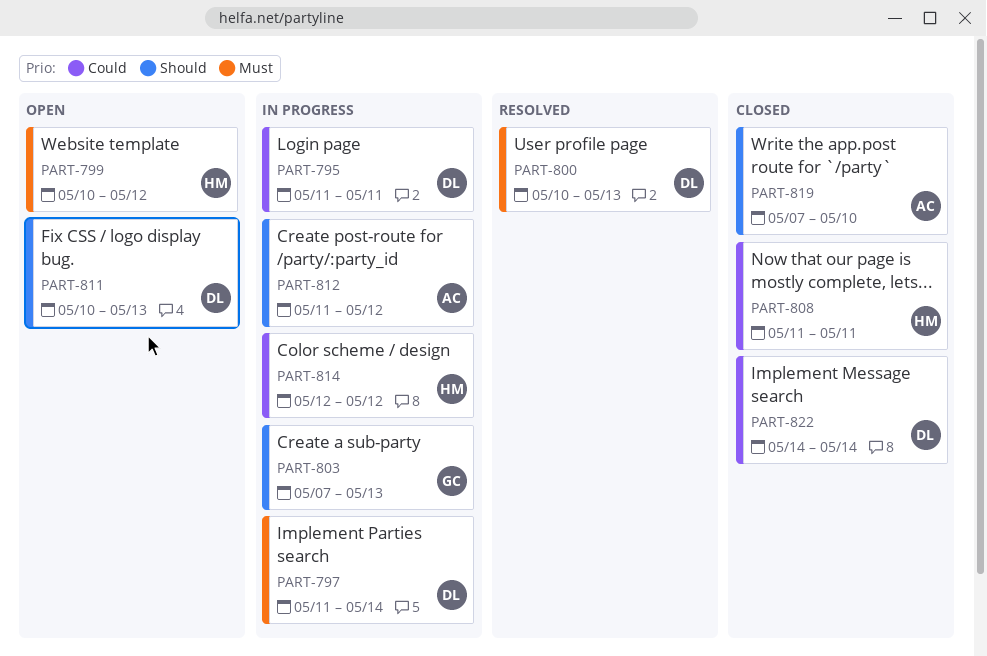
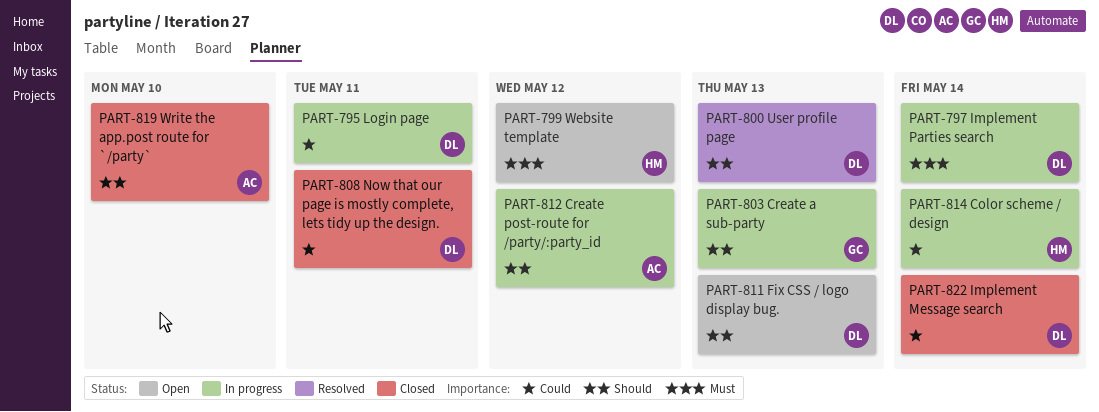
PART-800, priority: Must -> Should
PART-808, owner: HM -> DL
PART-814, due: May 12 -> May 14

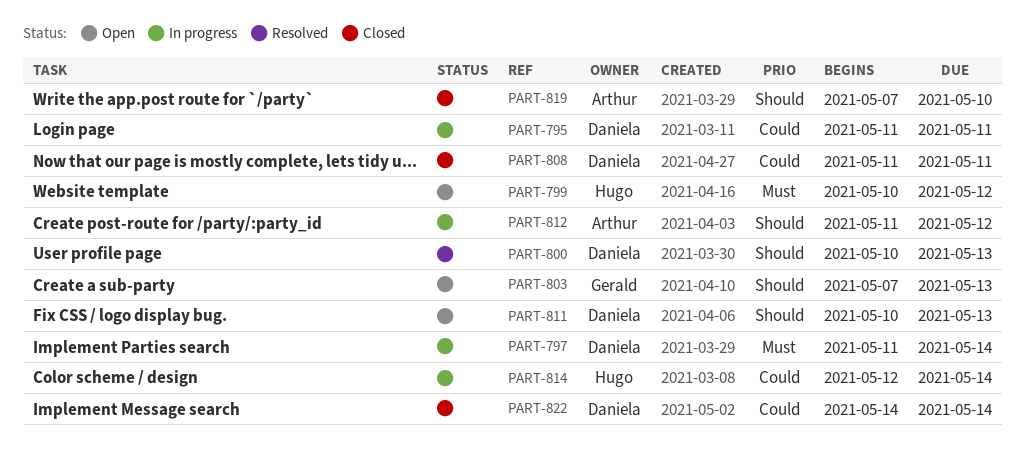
PART-803, status: In progress -> Open

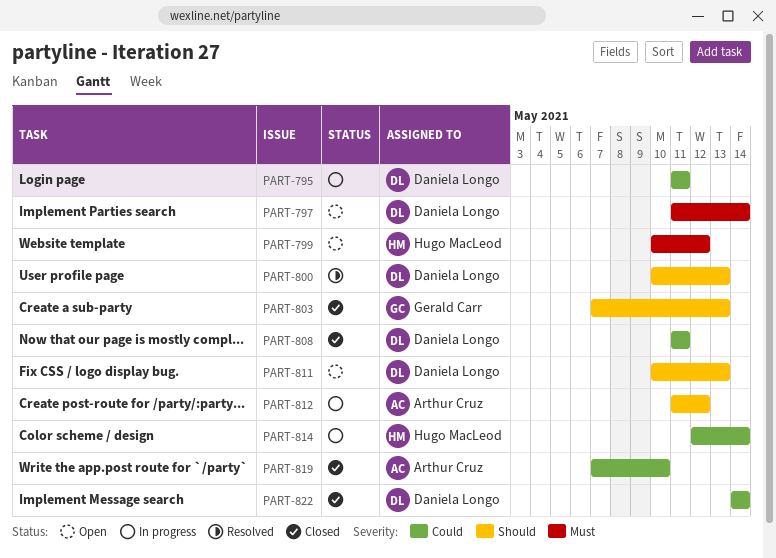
PART-797, status: In progress -> Open
PART-803, status: Open -> Closed
PART-819, priority: Should -> Could

